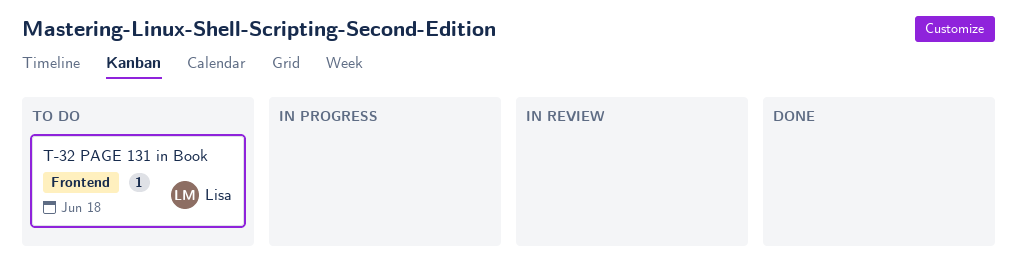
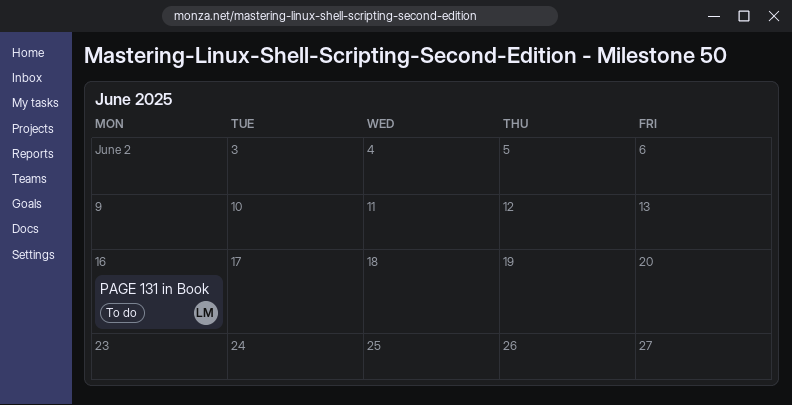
PAGE 131 in Book, due: Jun 18 -> Jun 16

